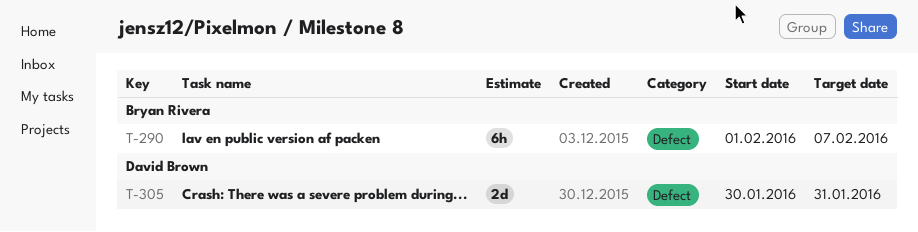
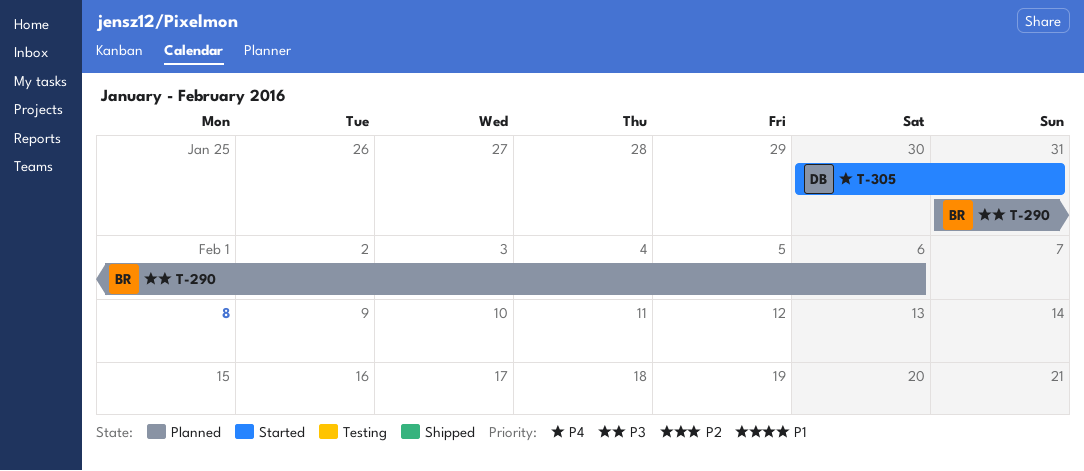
T-290, start: Feb 1 -> Jan 31
T-290, due: Feb 7 -> Feb 6

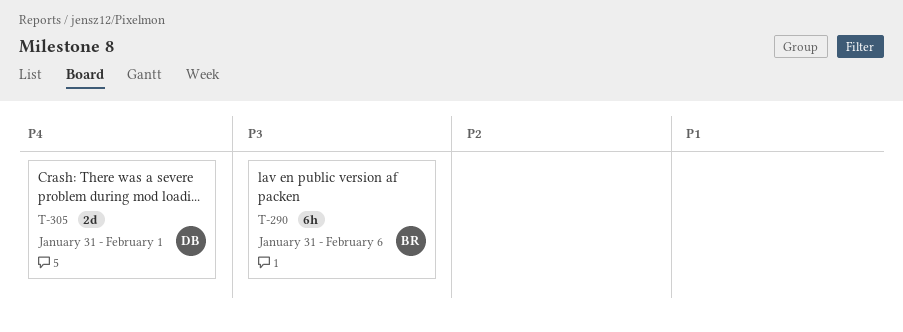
T-305, start: Jan 30 -> Jan 31
T-305, due: Jan 31 -> Feb 1

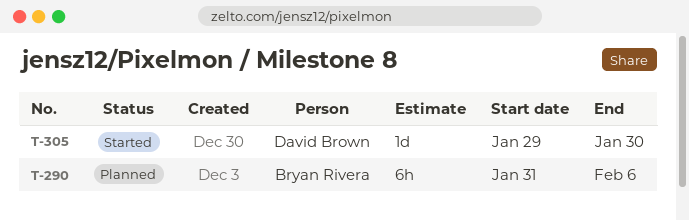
T-305, estimate: 2d -> 1d
T-305, start: Jan 31 -> Jan 29
T-305, due: Feb 1 -> Jan 30

